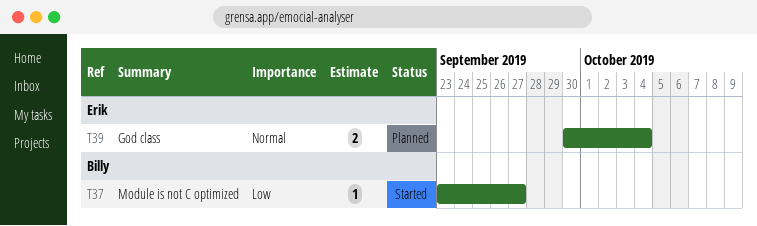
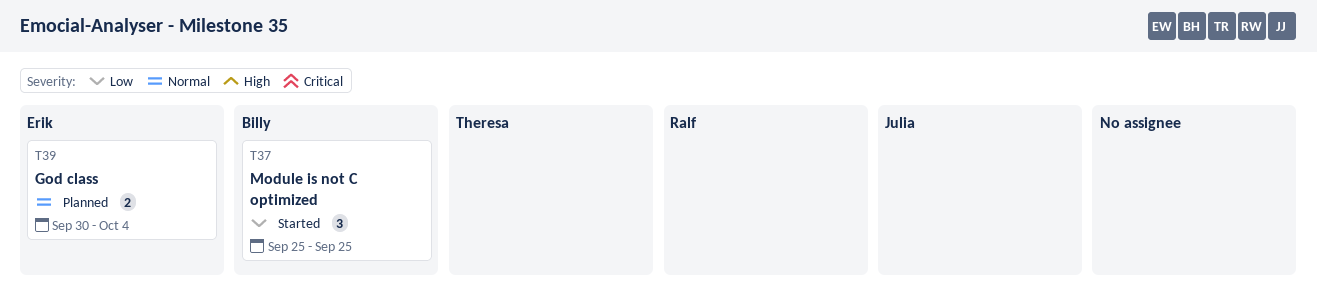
T37, estimate: 1 -> 3
T37, start: Sep 23 -> Sep 25
T37, due: Sep 27 -> Sep 25

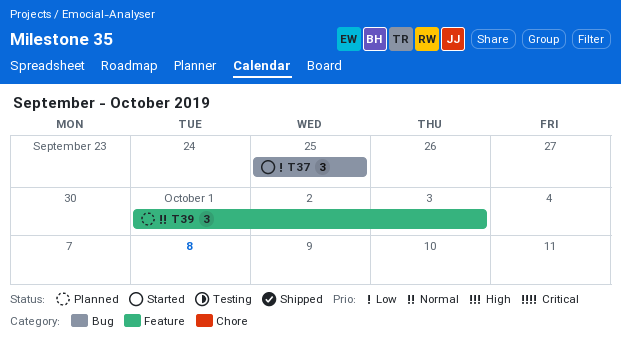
T39, estimate: 2 -> 3
T39, start: Sep 30 -> Oct 1
T39, due: Oct 4 -> Oct 3

